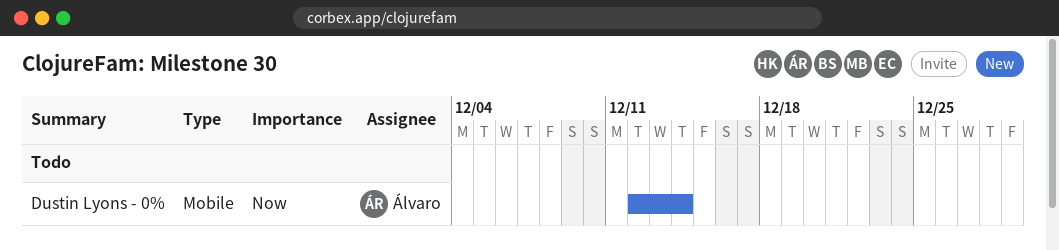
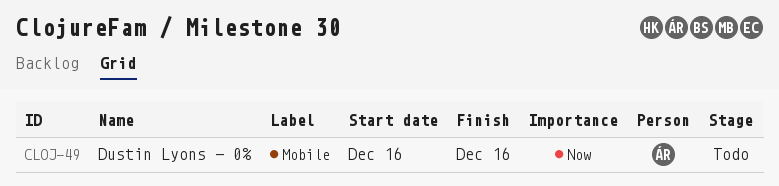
Dustin Lyons - 0%, start: Dec 12 -> Dec 16
Dustin Lyons - 0%, due: Dec 14 -> Dec 16

